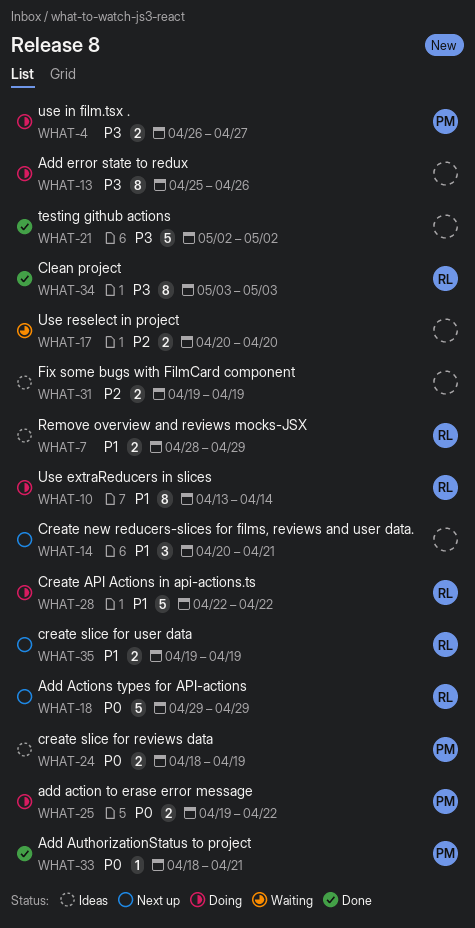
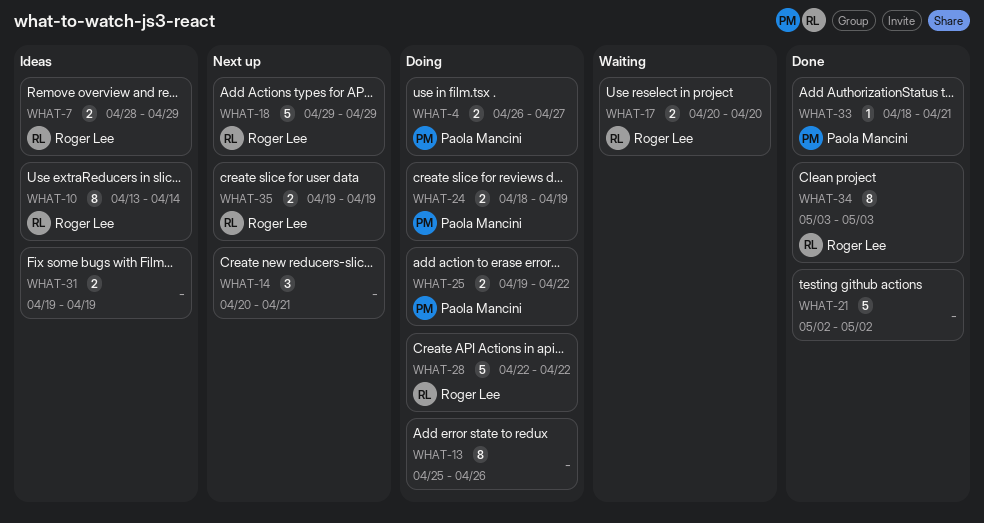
WHAT-10, status: Doing -> Ideas
WHAT-17, owner: none -> Roger Lee
WHAT-24, status: Ideas -> Doing

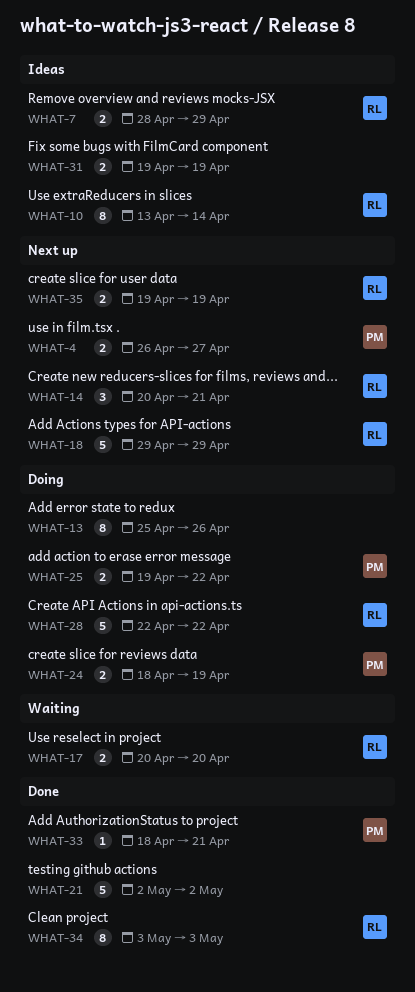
WHAT-4, status: Doing -> Next up
WHAT-14, owner: none -> Roger Lee

